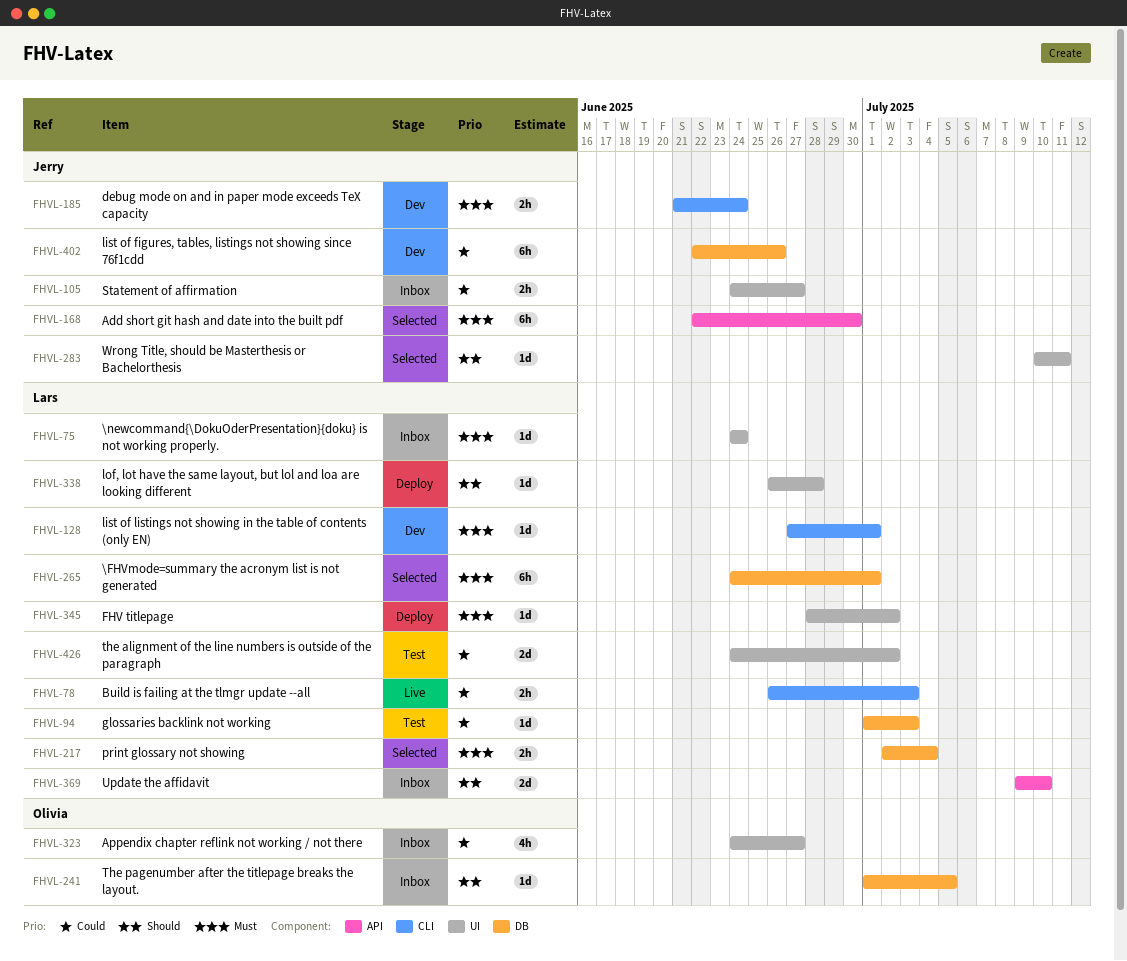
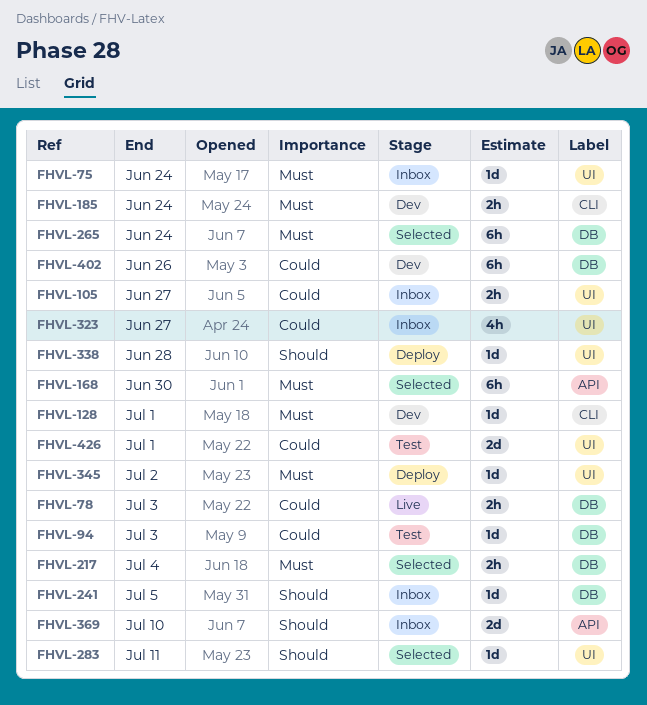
FHVL-78, label: CLI -> DB
FHVL-265, due: Jul 1 -> Jun 24
FHVL-426, due: Jul 2 -> Jul 1

